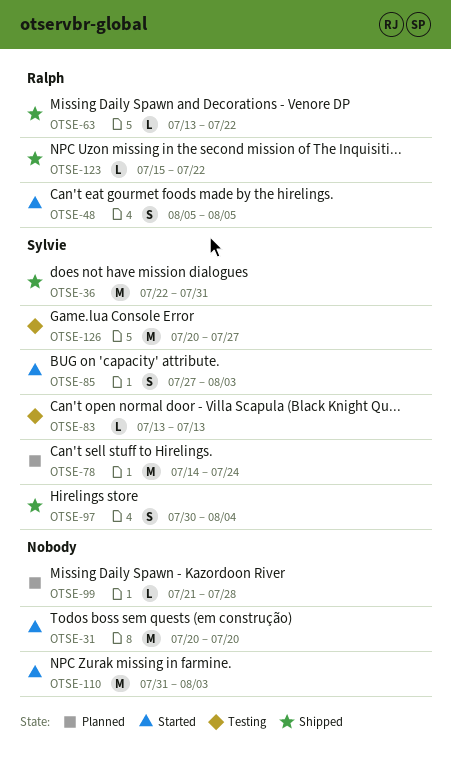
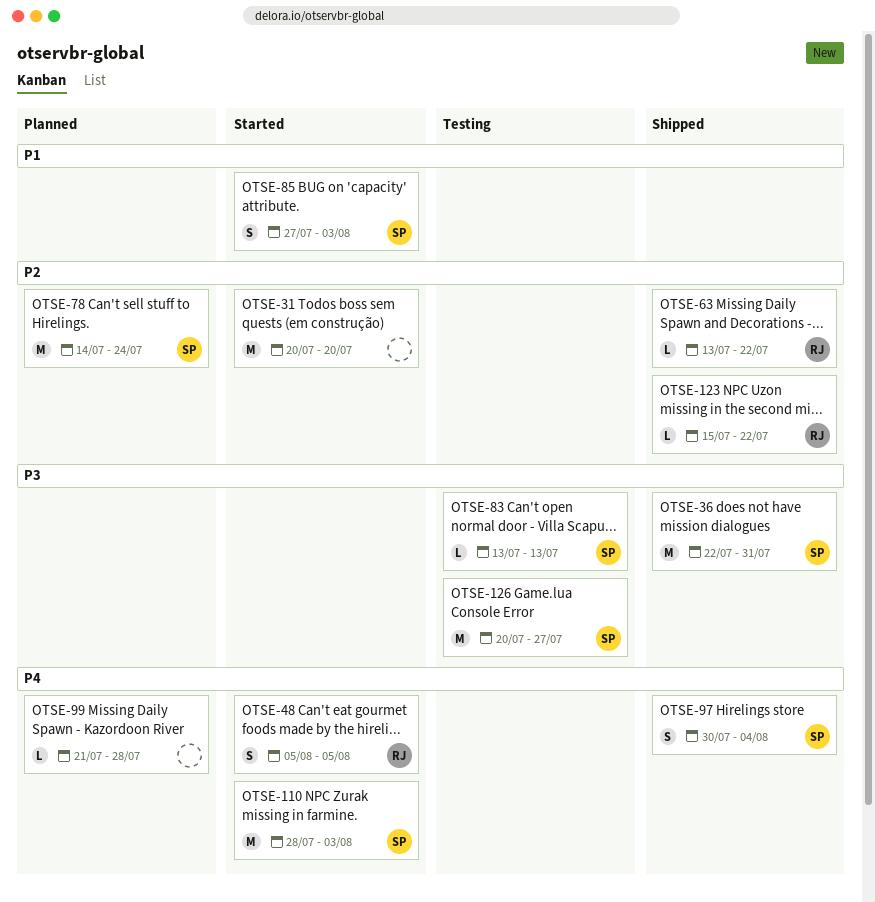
OTSE-110, owner: none -> Sylvie
OTSE-110, start: Jul 31 -> Jul 28

